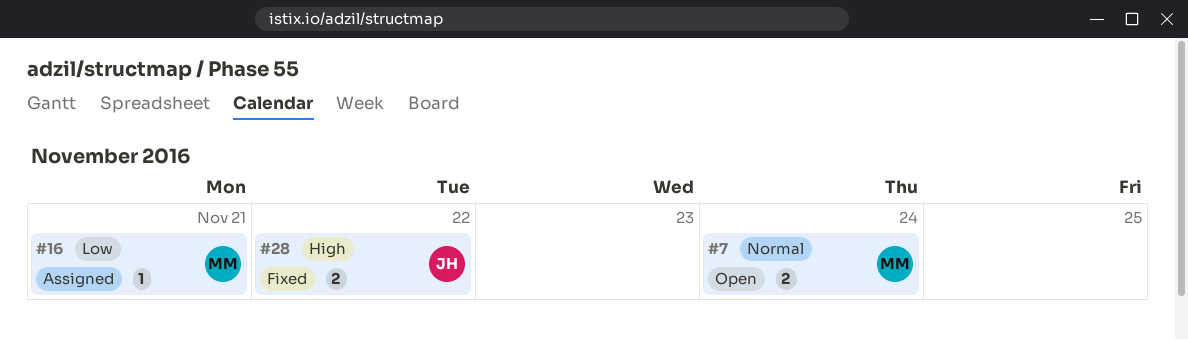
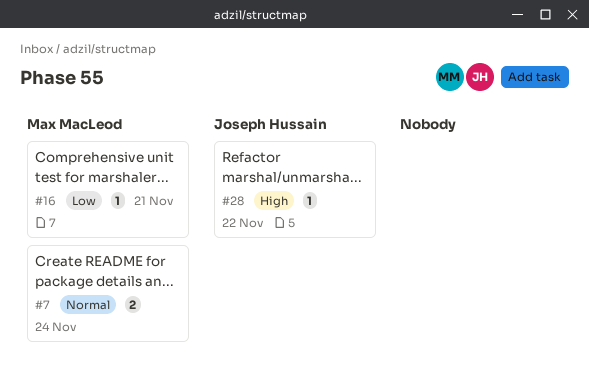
#28, estimate: 2 -> 1

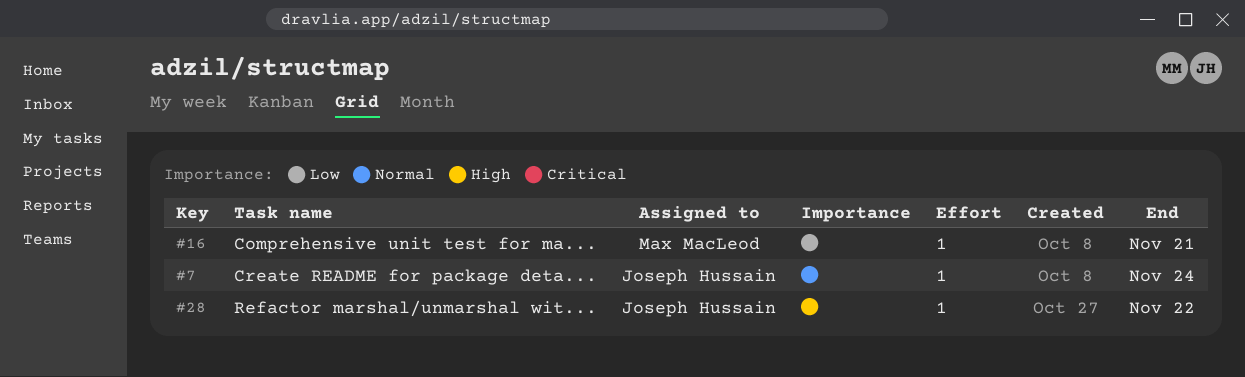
#7, owner: Max MacLeod -> Joseph Hussain
#7, estimate: 2 -> 1

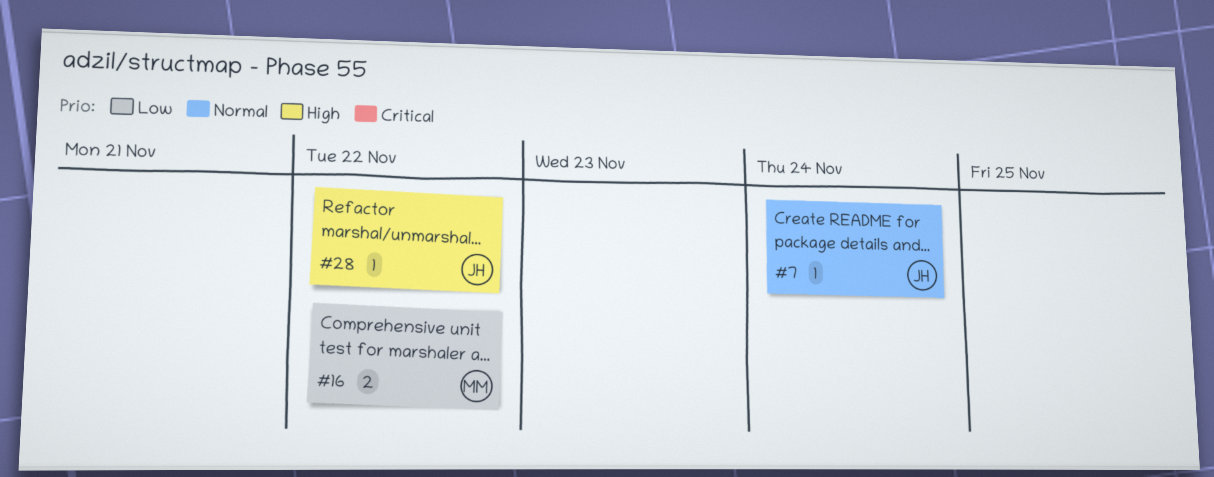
#16, estimate: 1 -> 2
#16, due: Nov 21 -> Nov 22

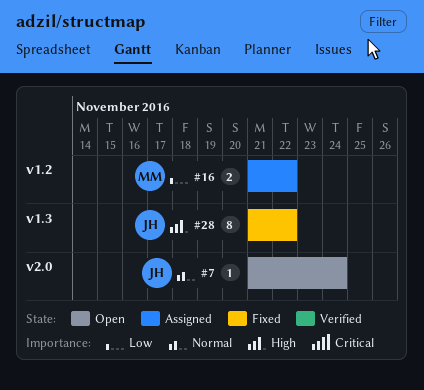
#28, estimate: 1 -> 8

